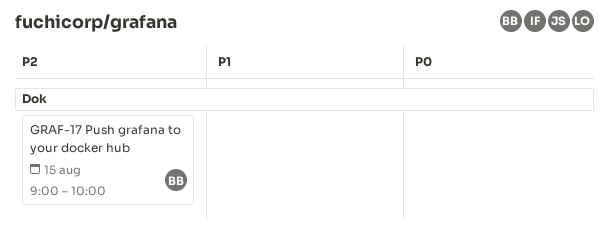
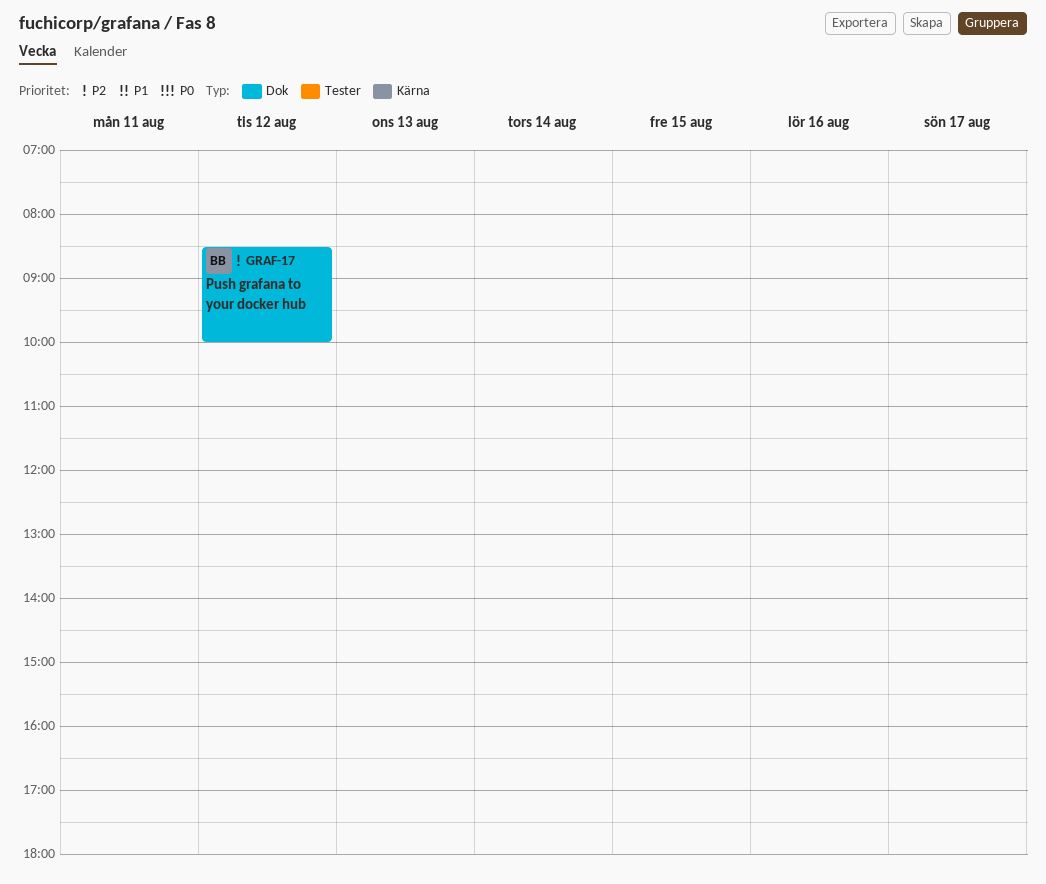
GRAF-17, day: Aug 15 -> Aug 12
GRAF-17, begins: 09:00 -> 08:30

